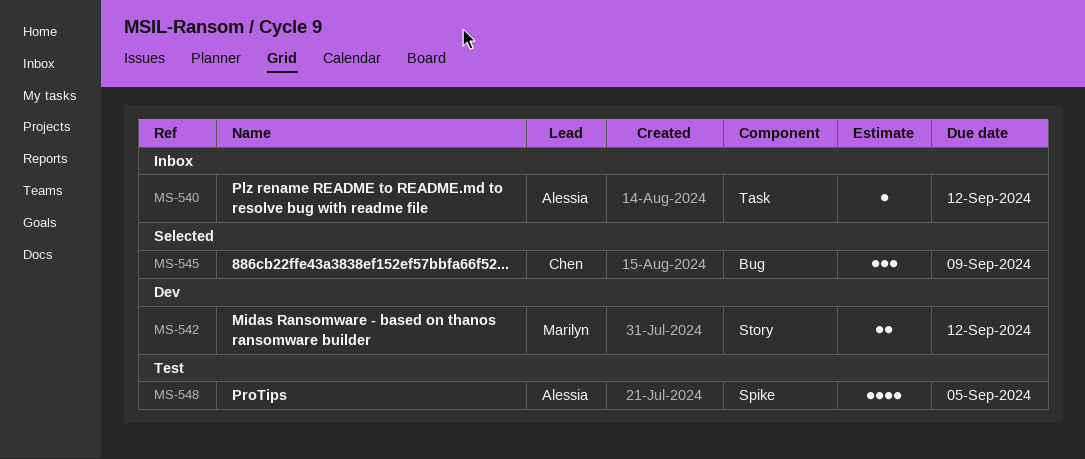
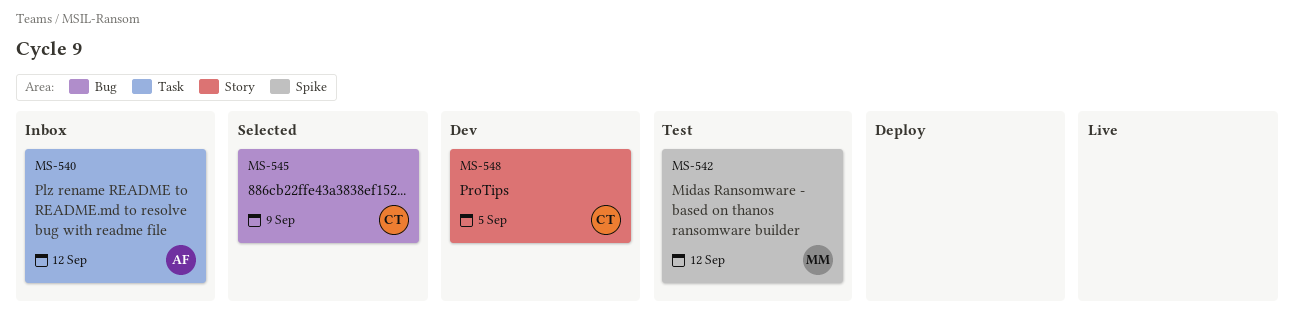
MS-542, status: Dev -> Test
MS-542, label: Story -> Spike
MS-548, status: Test -> Dev
MS-548, owner: Alessia -> Chen
MS-548, label: Spike -> Story

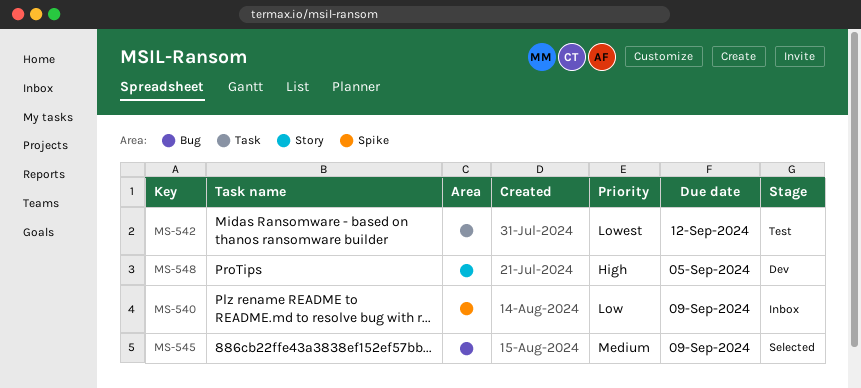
MS-540, label: Task -> Spike
MS-540, due: Sep 12 -> Sep 9
MS-542, label: Spike -> Task

